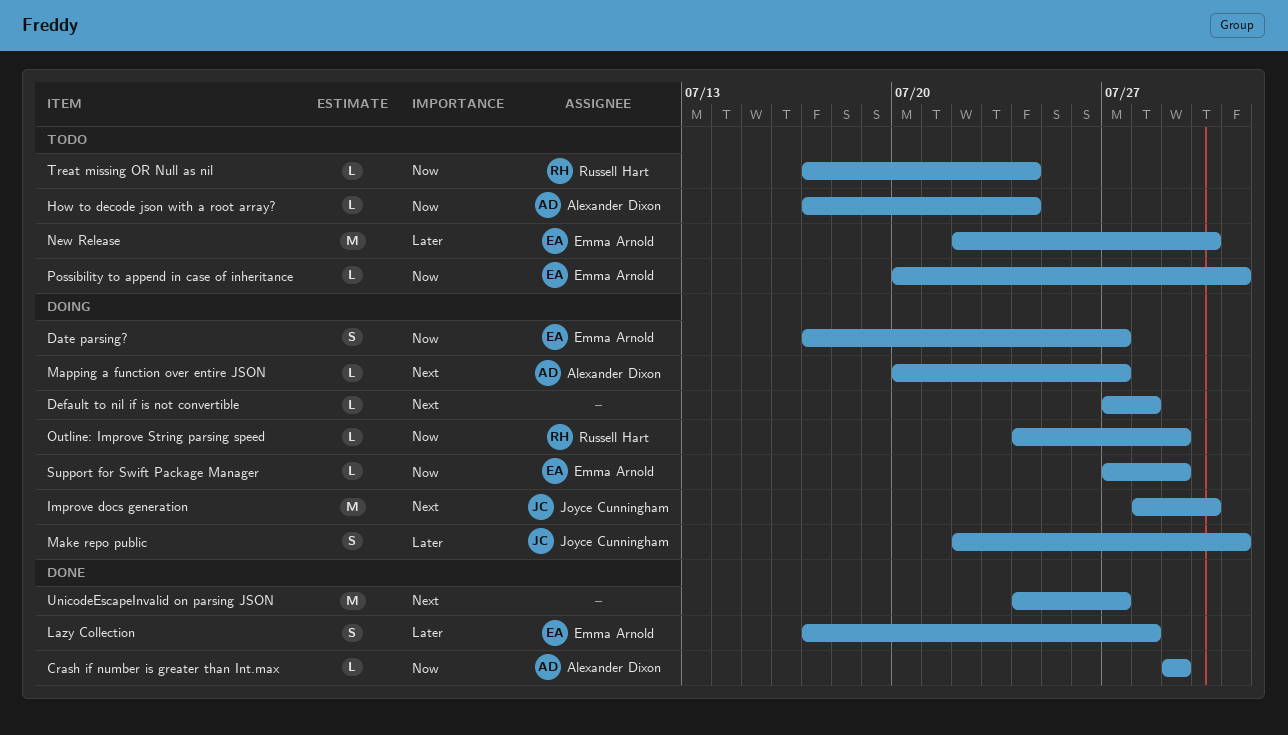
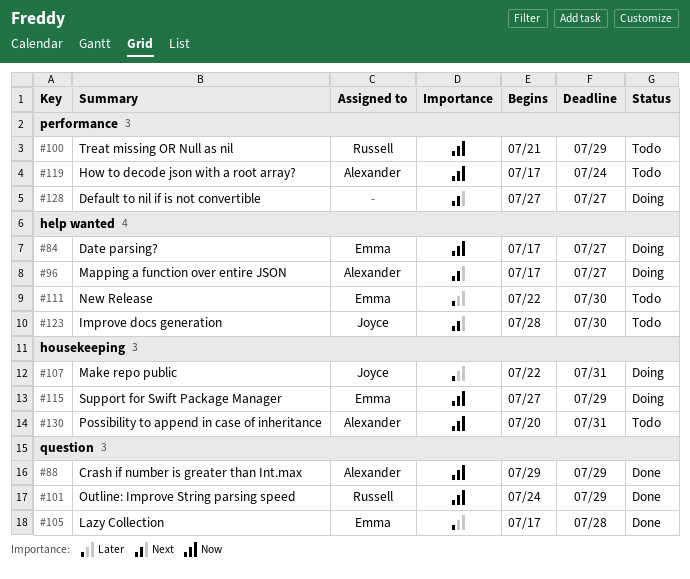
Default to nil if is not convertible, due: Jul 28 -> Jul 27
Improve docs generation, status: Doing -> Todo
Mapping a function over entire JSON, start: Jul 20 -> Jul 17
Outline: Improve String parsing speed, status: Doing -> Done
Possibility to append in case of inheritance, owner: Emma Arnold -> Alexander Dixon
Treat missing OR Null as nil, start: Jul 17 -> Jul 21
Treat missing OR Null as nil, due: Jul 24 -> Jul 29
UnicodeEscapeInvalid on parsing JSON: present -> none

